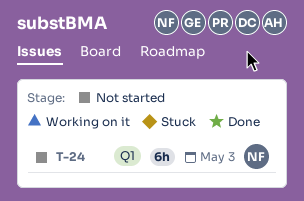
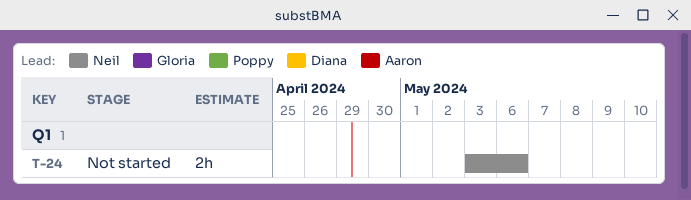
T-24, estimate: 6h -> 2h
T-24, due: May 3 -> May 6

